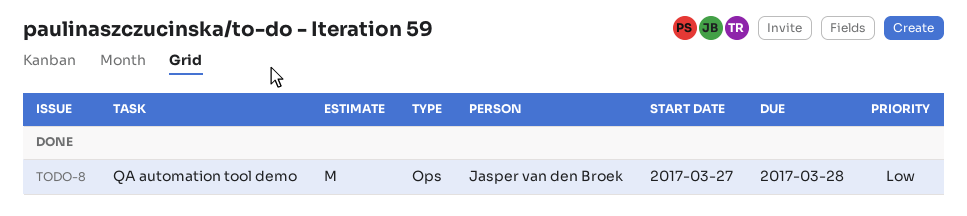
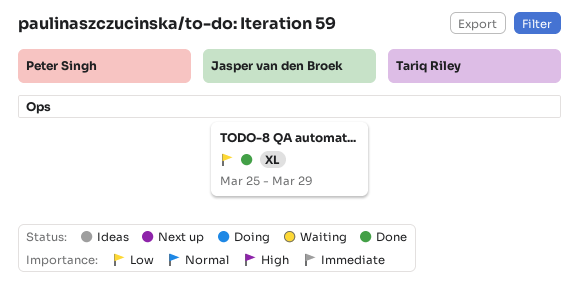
TODO-8, estimate: M -> XL
TODO-8, start: Mar 27 -> Mar 25
TODO-8, due: Mar 28 -> Mar 29

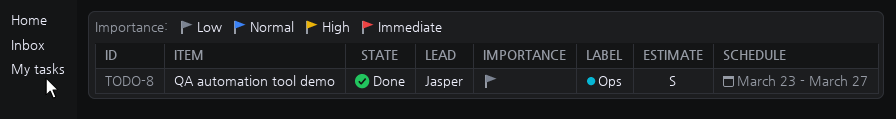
TODO-8, estimate: XL -> S
TODO-8, start: Mar 25 -> Mar 23
TODO-8, due: Mar 29 -> Mar 27

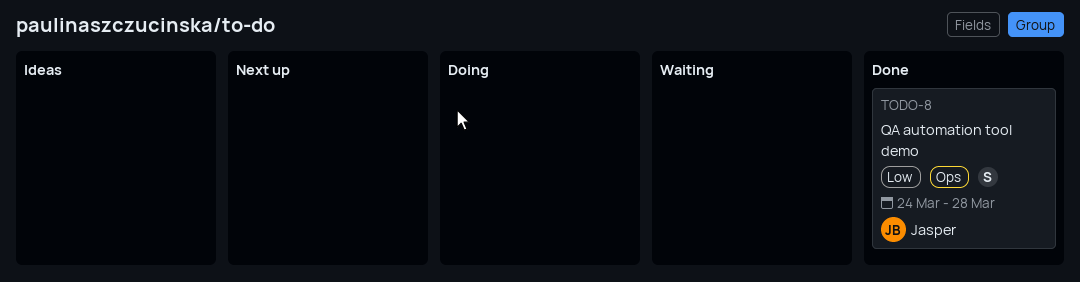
TODO-8, start: Mar 23 -> Mar 24
TODO-8, due: Mar 27 -> Mar 28

